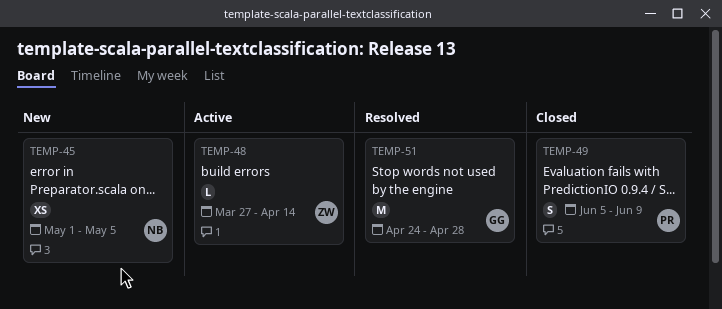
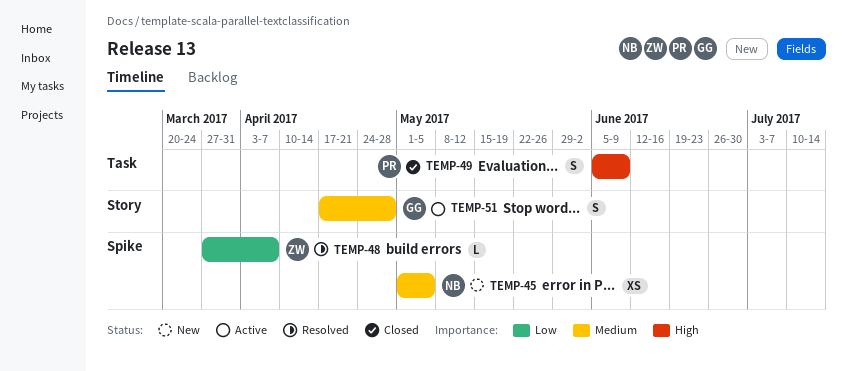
TEMP-48, status: Active -> Resolved
TEMP-48, due: Apr 14 -> Apr 7
TEMP-51, status: Resolved -> Active
TEMP-51, estimate: M -> S
TEMP-51, start: Apr 24 -> Apr 17

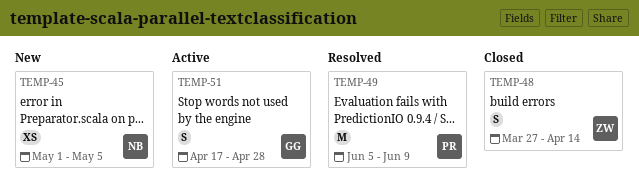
TEMP-48, status: Resolved -> Closed
TEMP-48, estimate: L -> S
TEMP-48, due: Apr 7 -> Apr 14
TEMP-49, status: Closed -> Resolved
TEMP-49, estimate: S -> M

